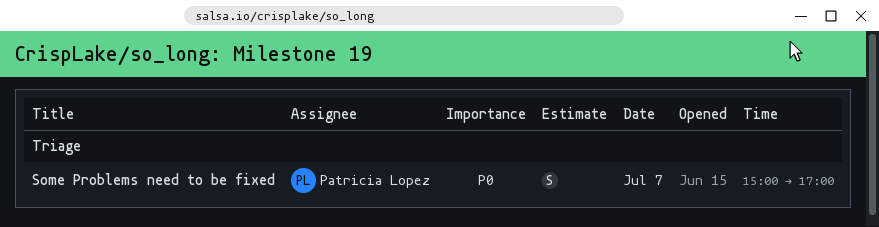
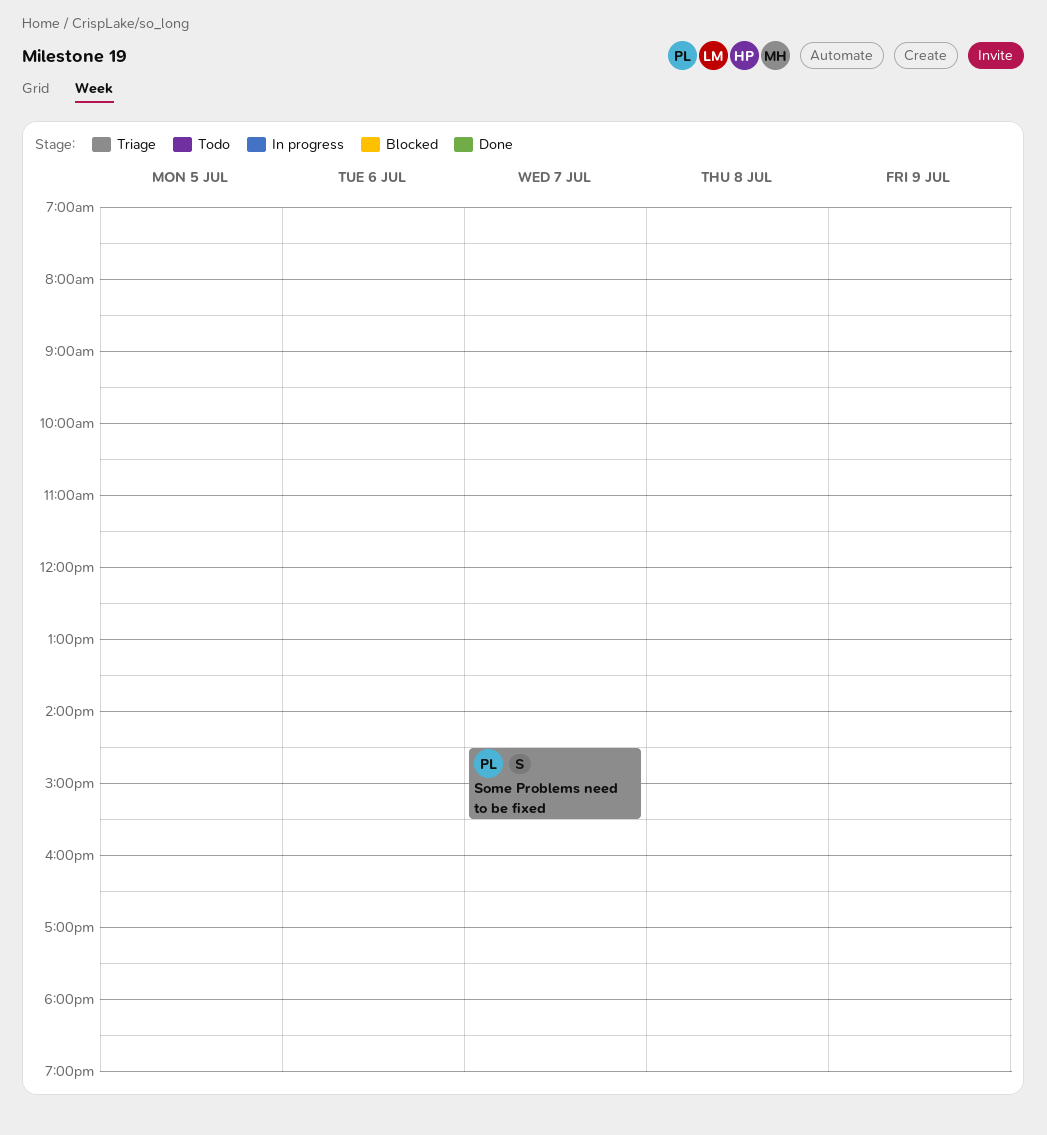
Some Problems need to be fixed, begins: 15:00 -> 14:30
Some Problems need to be fixed, ends: 17:00 -> 15:30

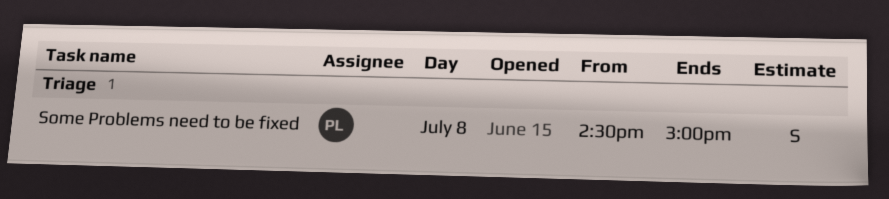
Some Problems need to be fixed, day: Jul 7 -> Jul 8
Some Problems need to be fixed, ends: 15:30 -> 15:00

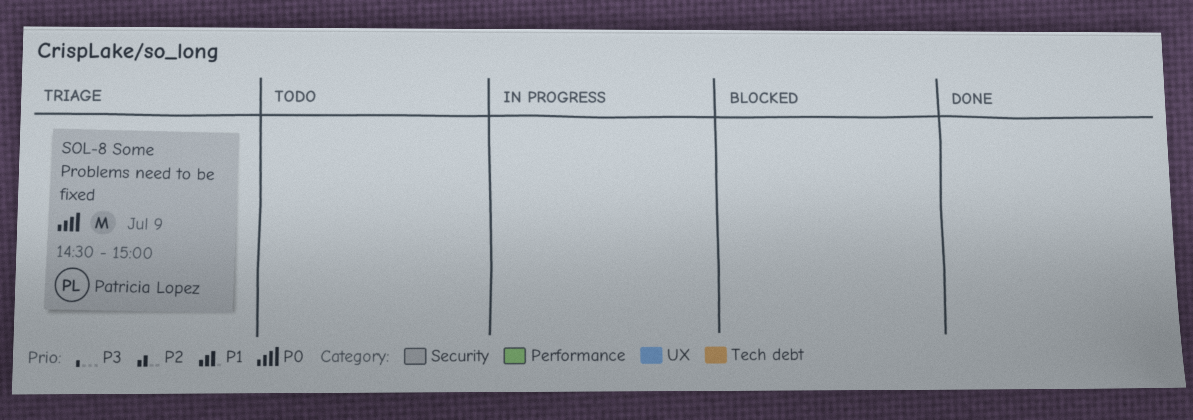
Some Problems need to be fixed, estimate: S -> M
Some Problems need to be fixed, day: Jul 8 -> Jul 9

